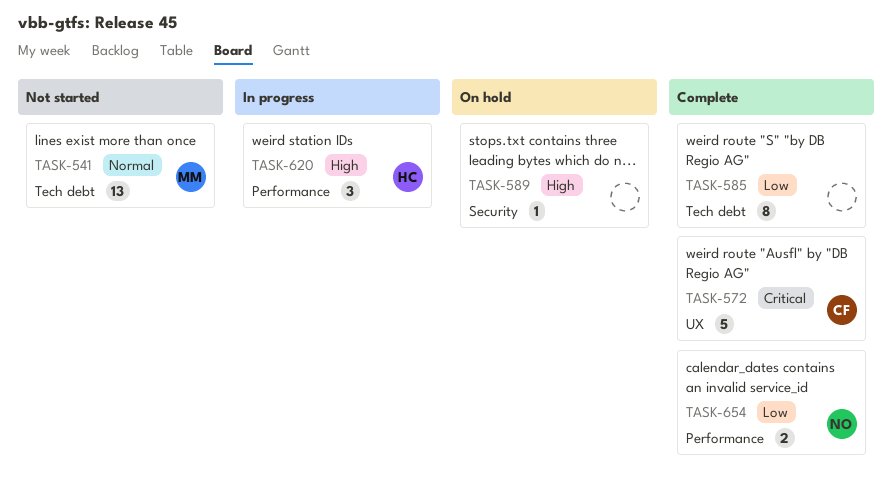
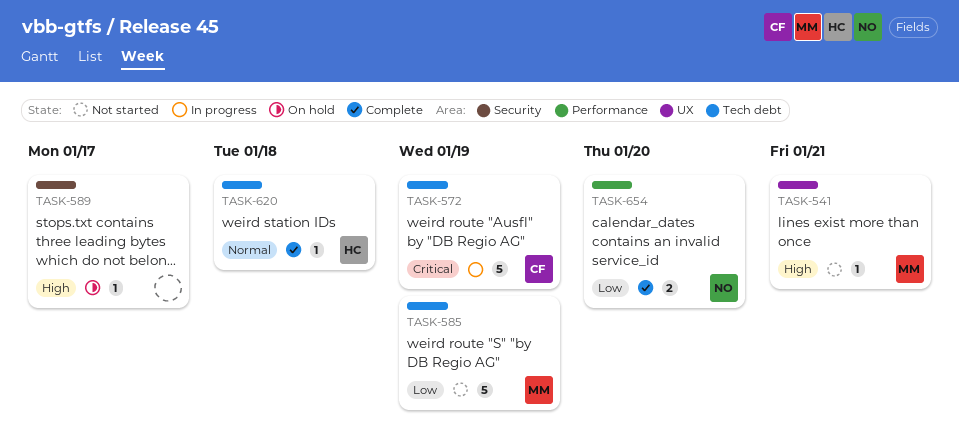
TASK-541, priority: Normal -> High
TASK-541, label: Tech debt -> UX
TASK-541, estimate: 13 -> 1
TASK-572, status: Complete -> In progress
TASK-572, label: UX -> Tech debt
TASK-585, status: Complete -> Not started
TASK-585, owner: none -> MM
TASK-585, estimate: 8 -> 5
TASK-620, status: In progress -> Complete
TASK-620, priority: High -> Normal
TASK-620, label: Performance -> Tech debt
TASK-620, estimate: 3 -> 1

